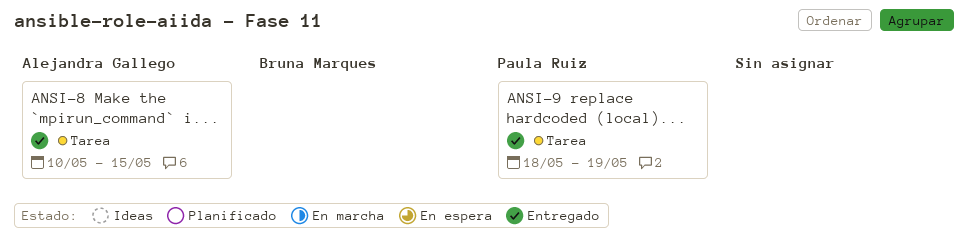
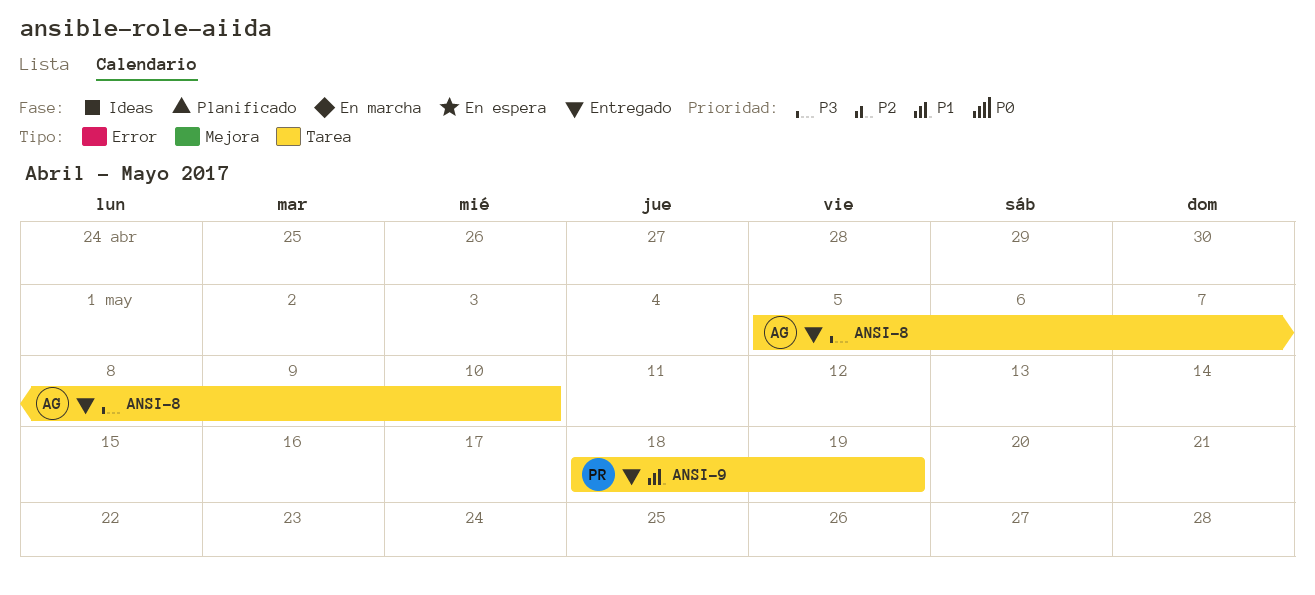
ANSI-8, start: May 10 -> May 5
ANSI-8, due: May 15 -> May 10

